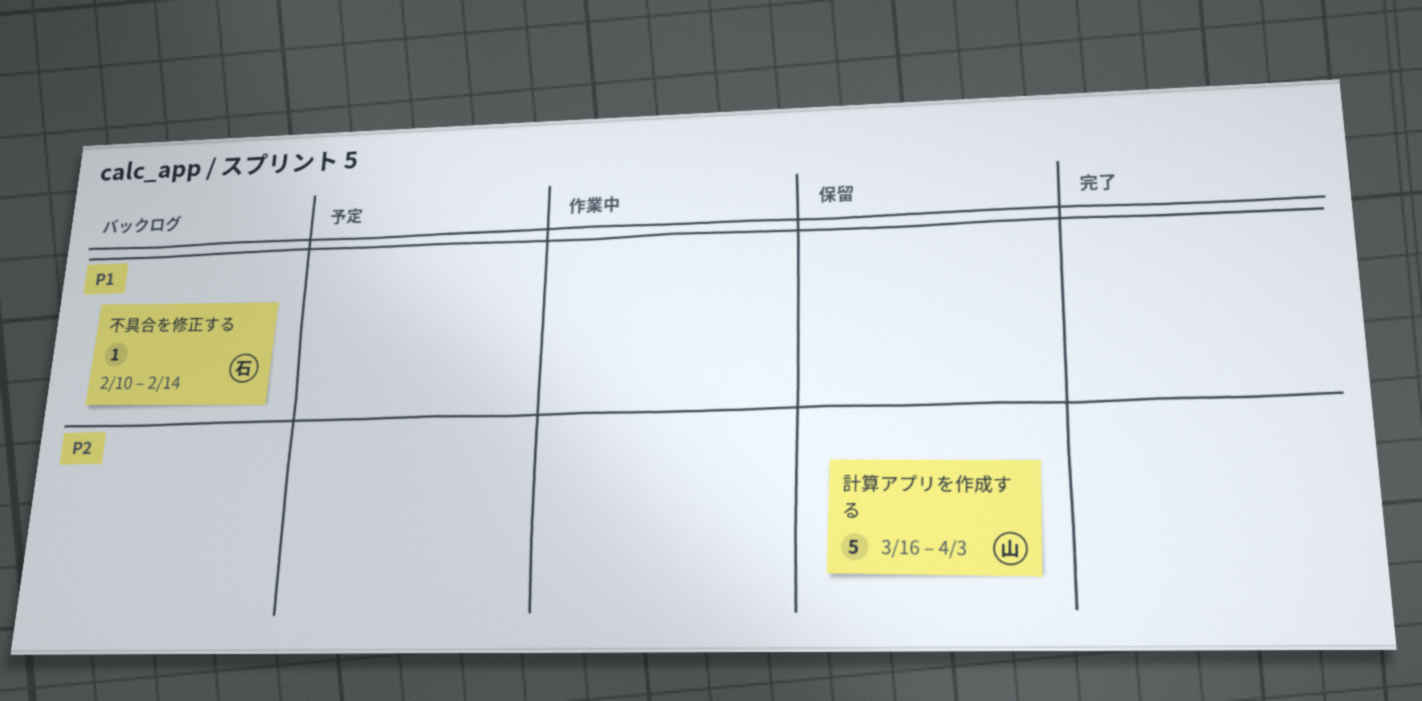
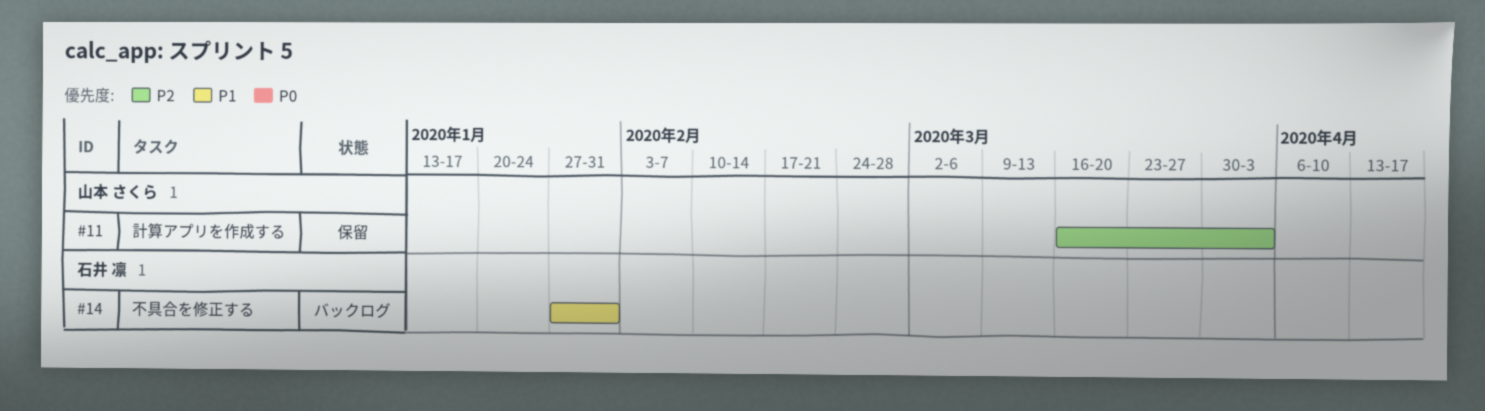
不具合を修正する, start: Feb 10 -> Jan 27
不具合を修正する, due: Feb 14 -> Jan 31

